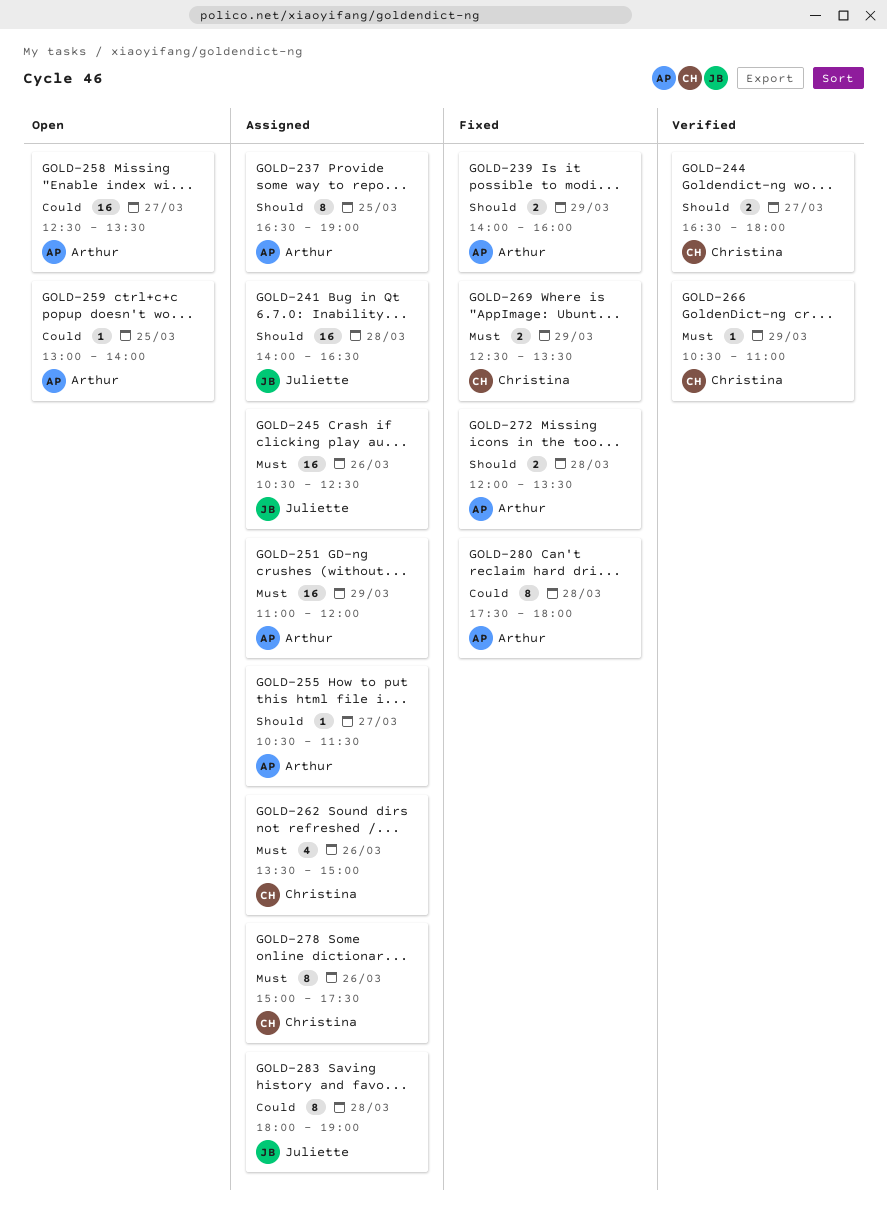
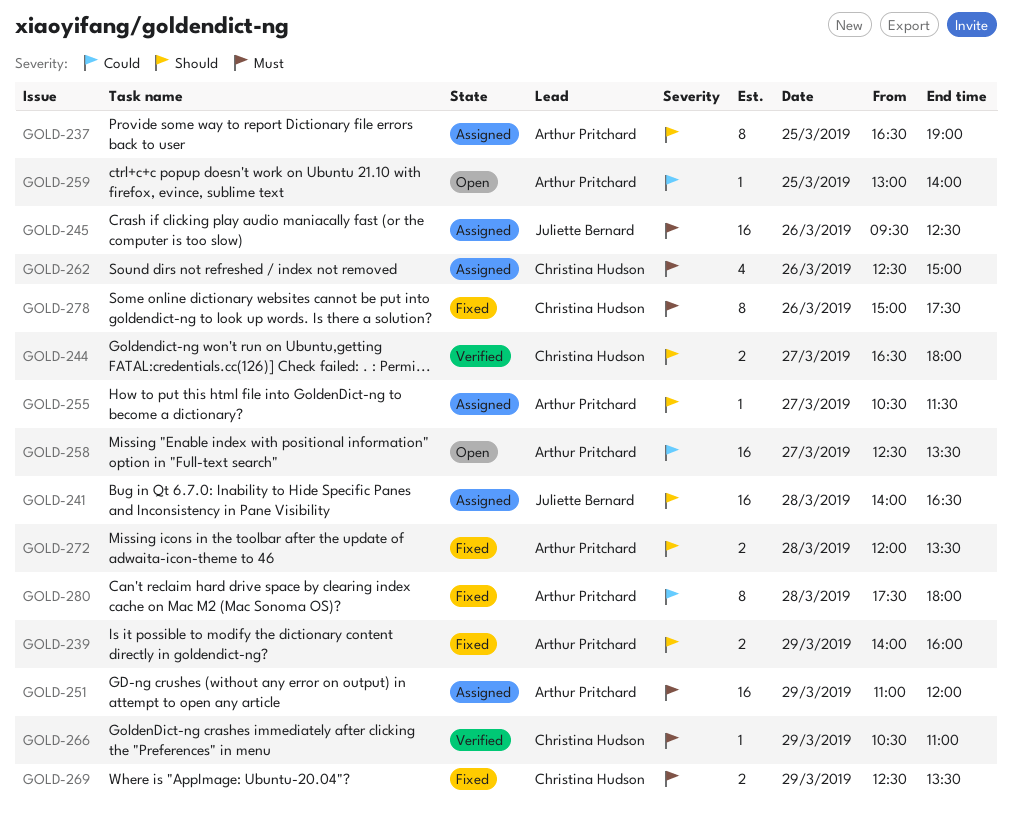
GOLD-245, begins: 10:30 -> 09:30
GOLD-262, begins: 13:30 -> 12:30
GOLD-278, status: Assigned -> Fixed
GOLD-283: present -> none

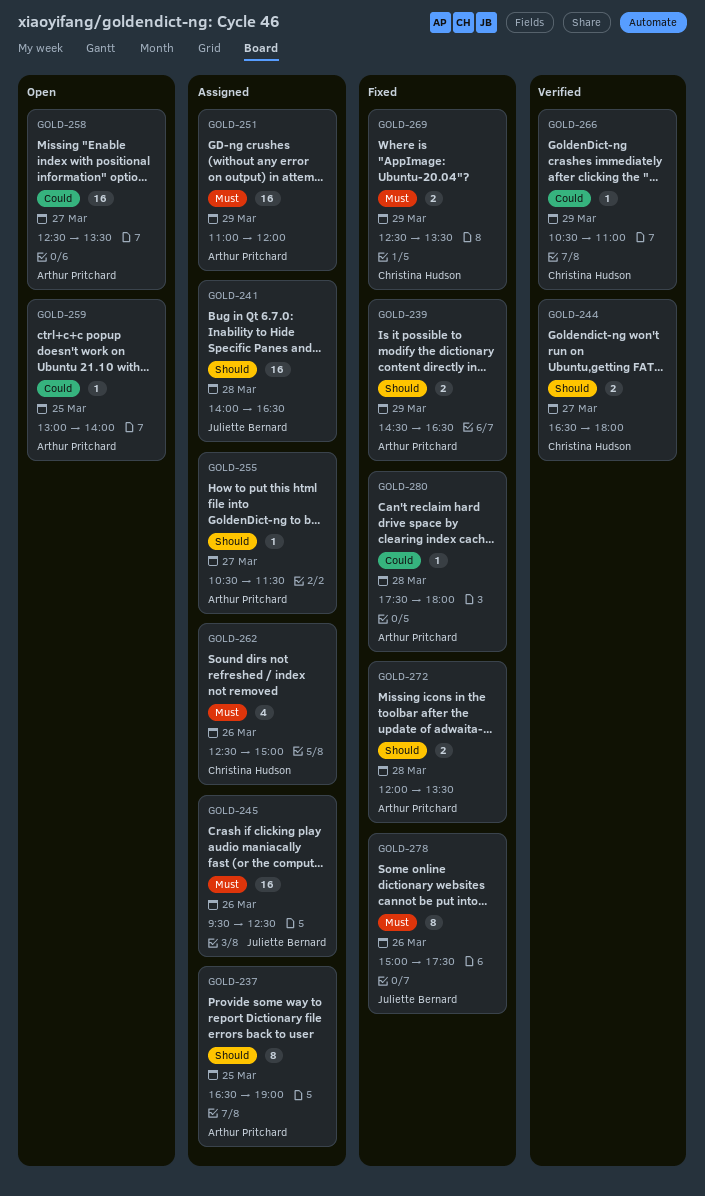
GOLD-239, begins: 14:00 -> 14:30
GOLD-239, ends: 16:00 -> 16:30
GOLD-266, priority: Must -> Could
GOLD-278, owner: Christina Hudson -> Juliette Bernard
GOLD-280, estimate: 8 -> 1

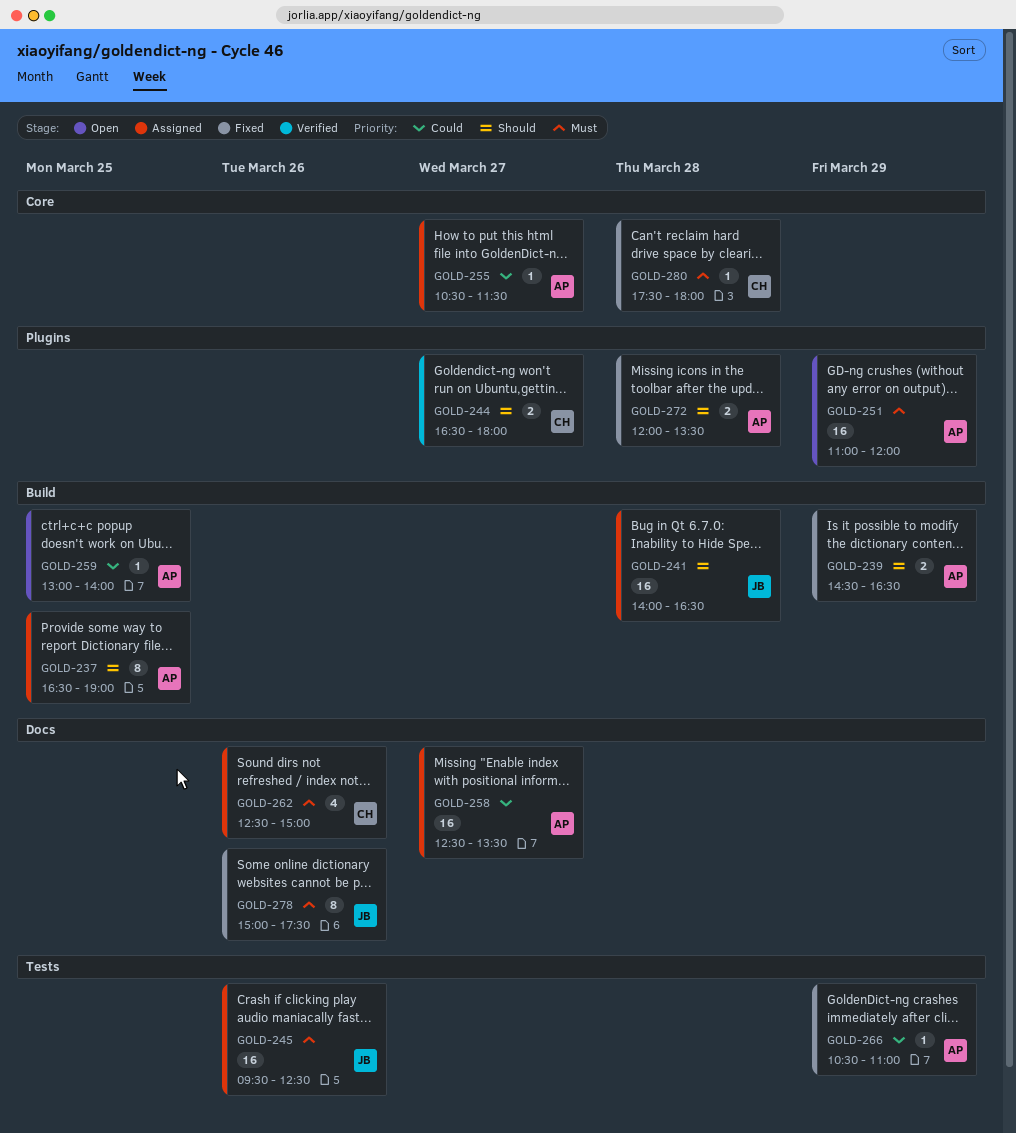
GOLD-251, status: Assigned -> Open
GOLD-255, priority: Should -> Could
GOLD-258, status: Open -> Assigned
GOLD-266, status: Verified -> Fixed
GOLD-266, owner: Christina Hudson -> Arthur Pritchard
GOLD-269: present -> none
GOLD-280, owner: Arthur Pritchard -> Christina Hudson
GOLD-280, priority: Could -> Must

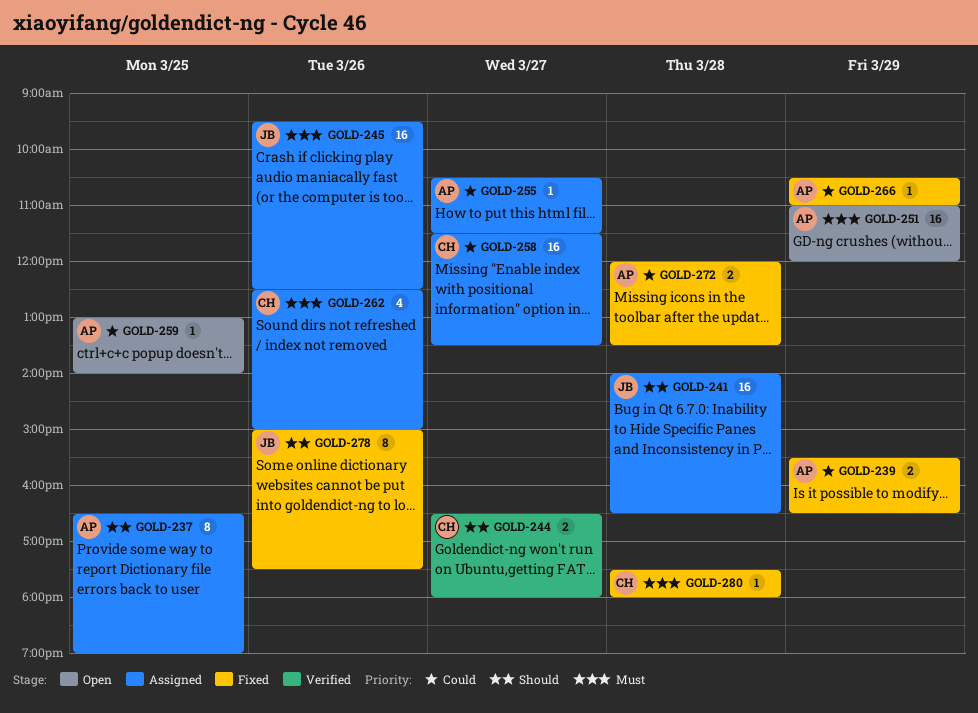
GOLD-239, priority: Should -> Could
GOLD-239, begins: 14:30 -> 15:30
GOLD-258, owner: AP -> CH
GOLD-258, begins: 12:30 -> 11:30
GOLD-272, priority: Should -> Could
GOLD-278, priority: Must -> Should

